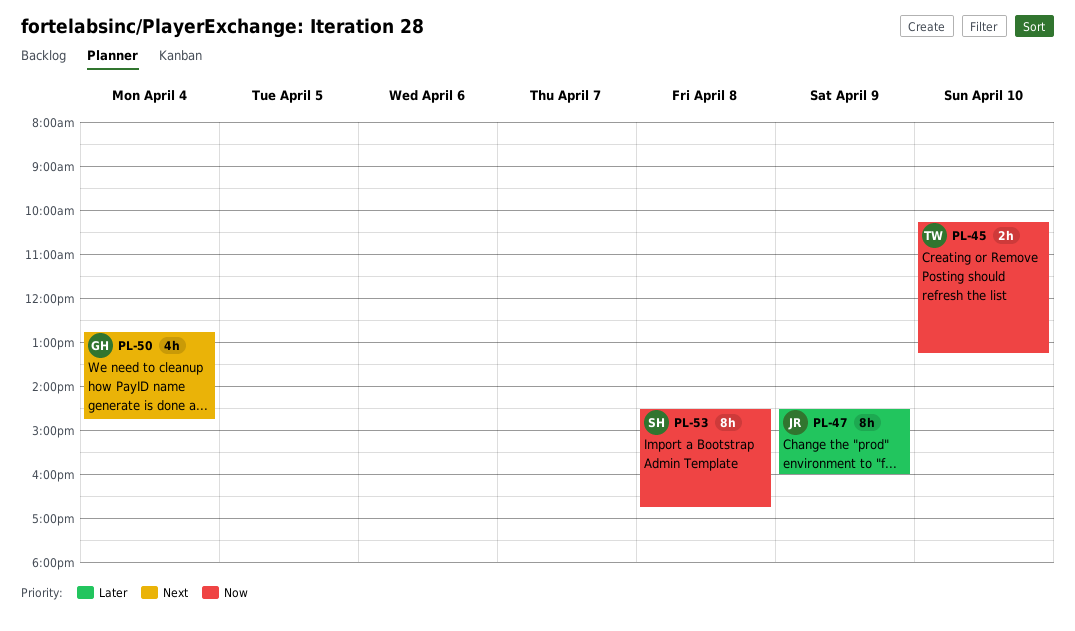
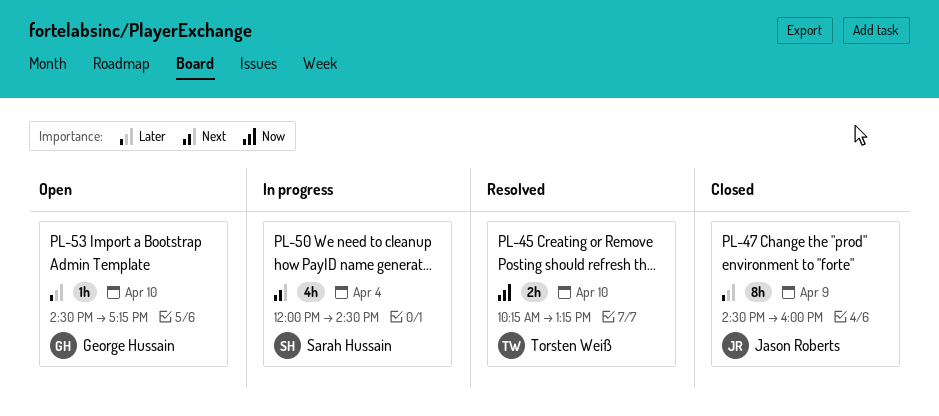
PL-50, owner: George Hussain -> Sarah Hussain
PL-50, begins: 12:45 -> 12:00
PL-50, ends: 14:45 -> 14:30
PL-53, owner: Sarah Hussain -> George Hussain
PL-53, priority: Now -> Later
PL-53, estimate: 8h -> 1h
PL-53, day: Apr 8 -> Apr 10
PL-53, ends: 16:45 -> 17:15

